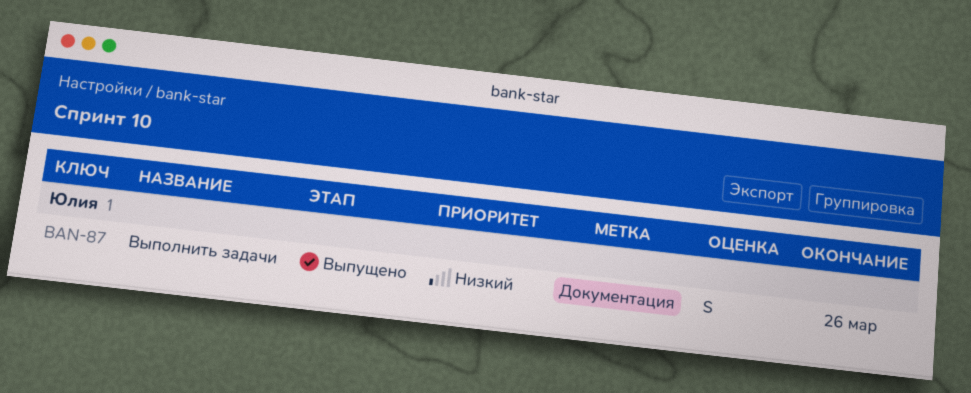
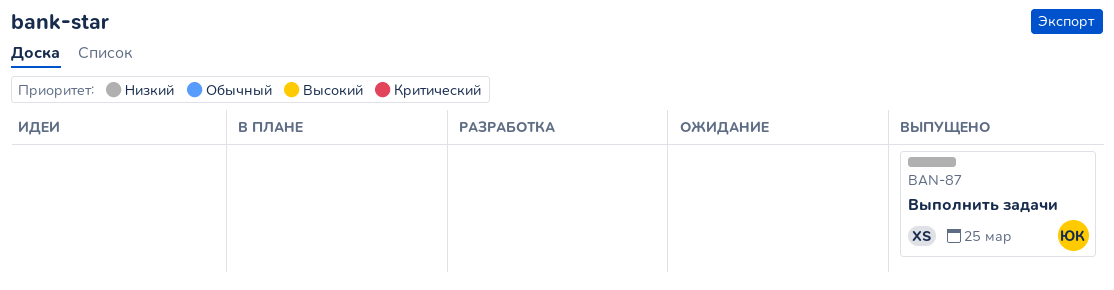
BAN-87, estimate: S -> XS
BAN-87, due: Mar 26 -> Mar 25

